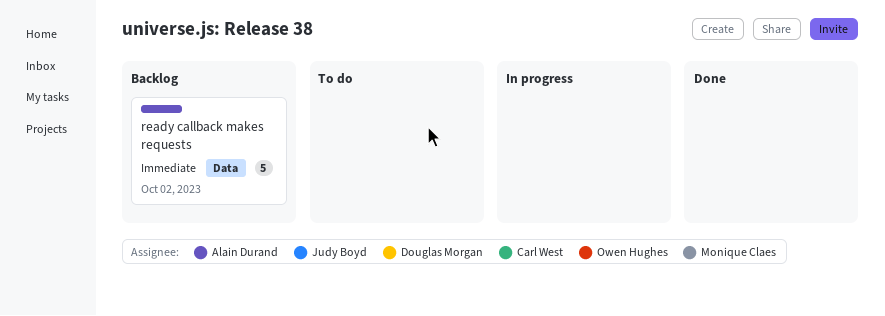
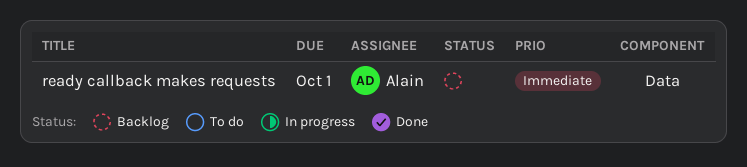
ready callback makes requests, due: Oct 2 -> Oct 1

